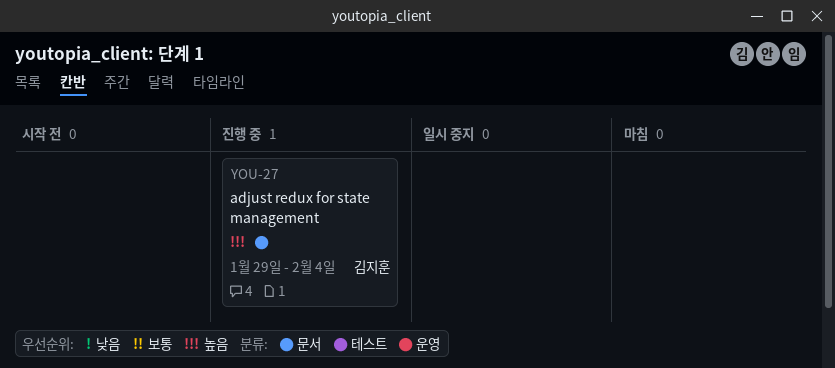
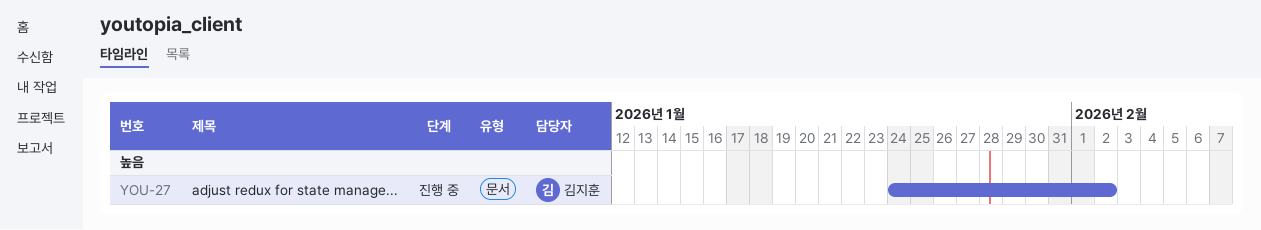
YOU-27, start: Jan 29 -> Jan 24
YOU-27, due: Feb 4 -> Feb 2

